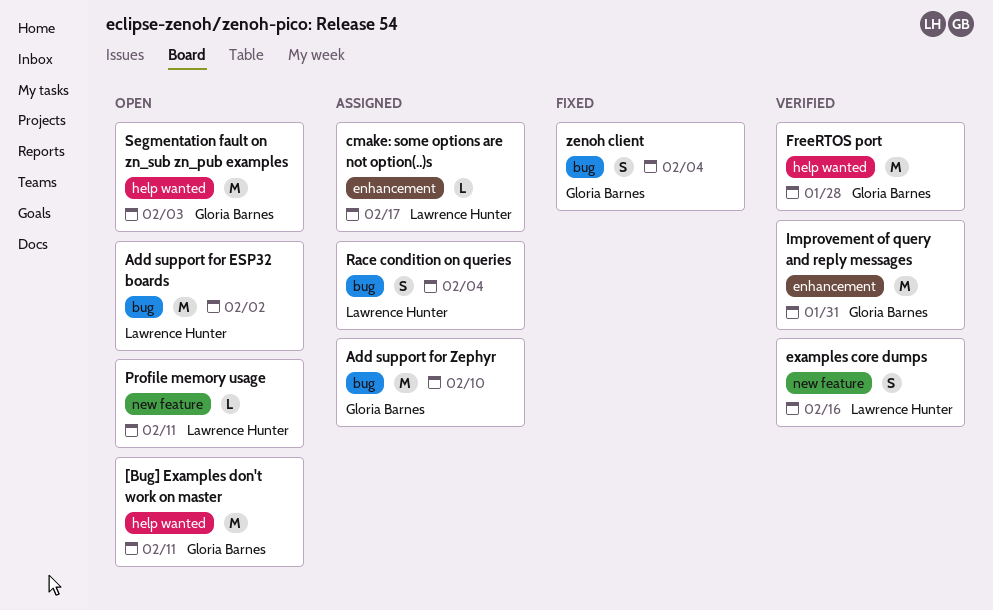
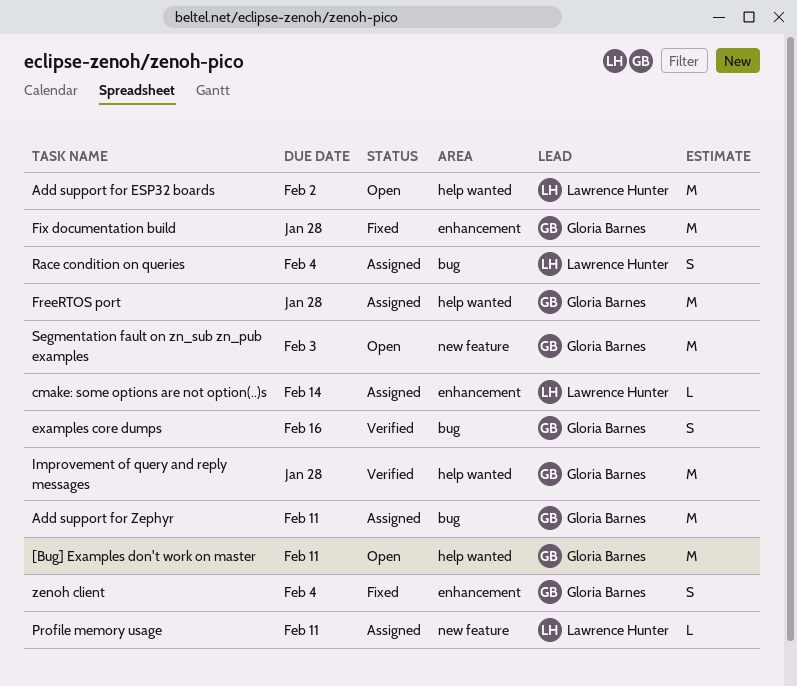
Add support for ESP32 boards, label: bug -> help wanted
Add support for Zephyr, due: Feb 10 -> Feb 11
cmake: some options are not option(..)s, due: Feb 17 -> Feb 14
examples core dumps, owner: Lawrence Hunter -> Gloria Barnes
examples core dumps, label: new feature -> bug
Fix documentation build: none -> present
FreeRTOS port, status: Verified -> Assigned
Improvement of query and reply messages, label: enhancement -> help wanted
Improvement of query and reply messages, due: Jan 31 -> Jan 28
Profile memory usage, status: Open -> Assigned
Segmentation fault on zn_sub zn_pub examples, label: help wanted -> new feature
zenoh client, label: bug -> enhancement

